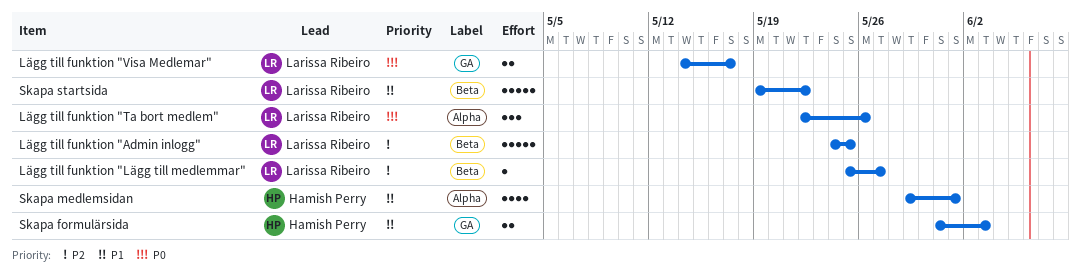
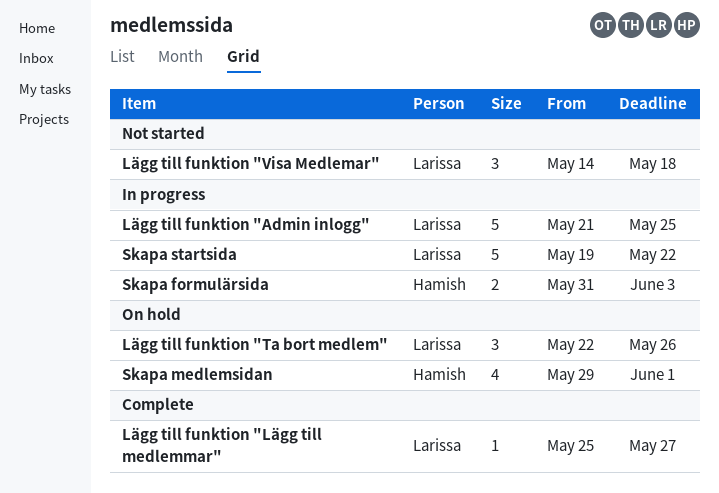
Lägg till funktion "Admin inlogg", start: May 24 -> May 21
Lägg till funktion "Visa Medlemar", estimate: 2 -> 3
Lägg till funktion "Visa Medlemar", due: May 17 -> May 18

